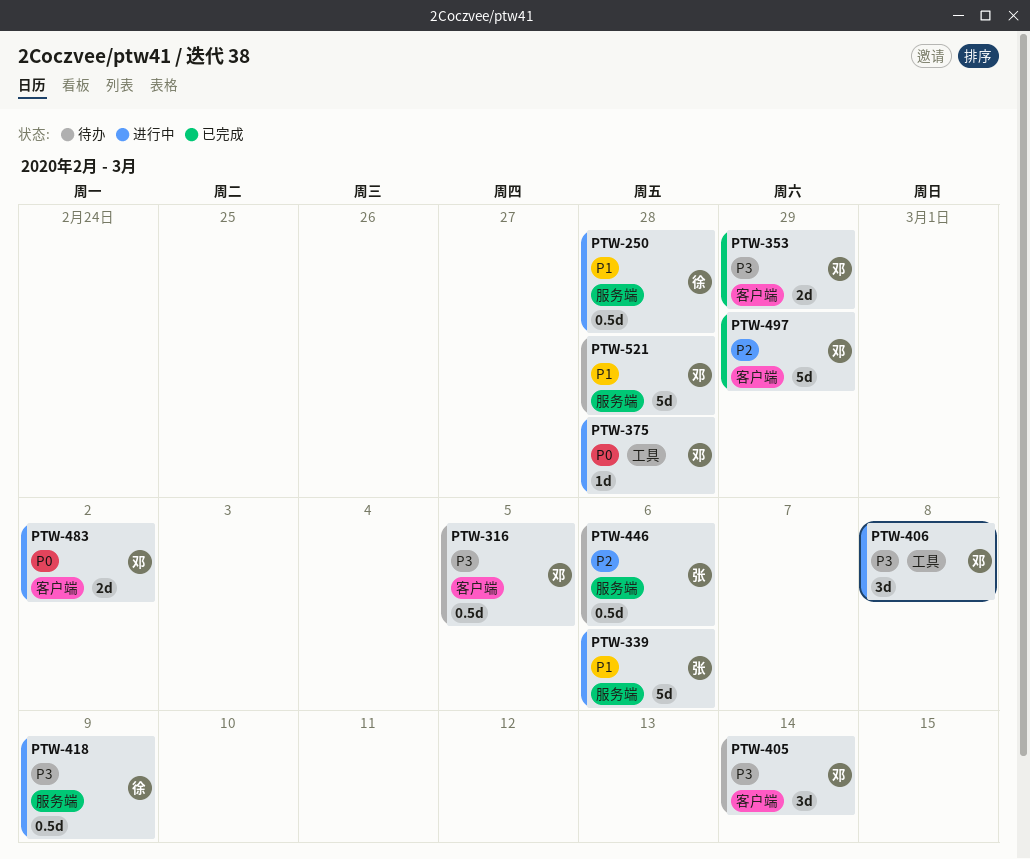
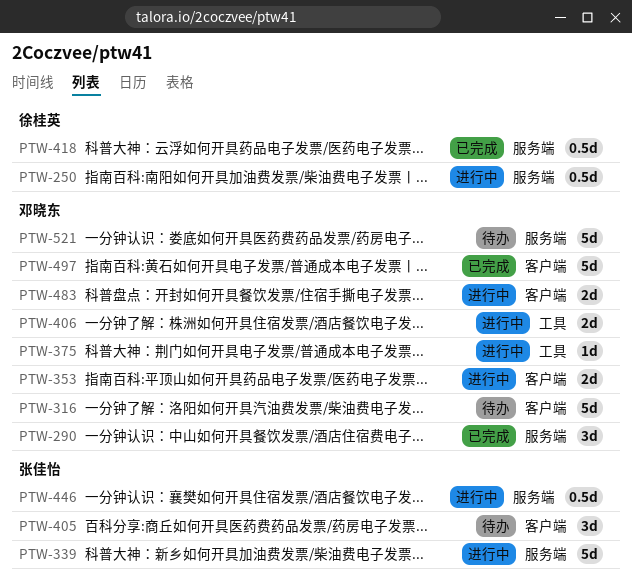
PTW-290: none -> present
PTW-316, estimate: 0.5d -> 5d
PTW-353, status: 已完成 -> 进行中
PTW-405, owner: 邓晓东 -> 张佳怡
PTW-406, estimate: 3d -> 2d
PTW-418, status: 进行中 -> 已完成
PTW-446, status: 待办 -> 进行中

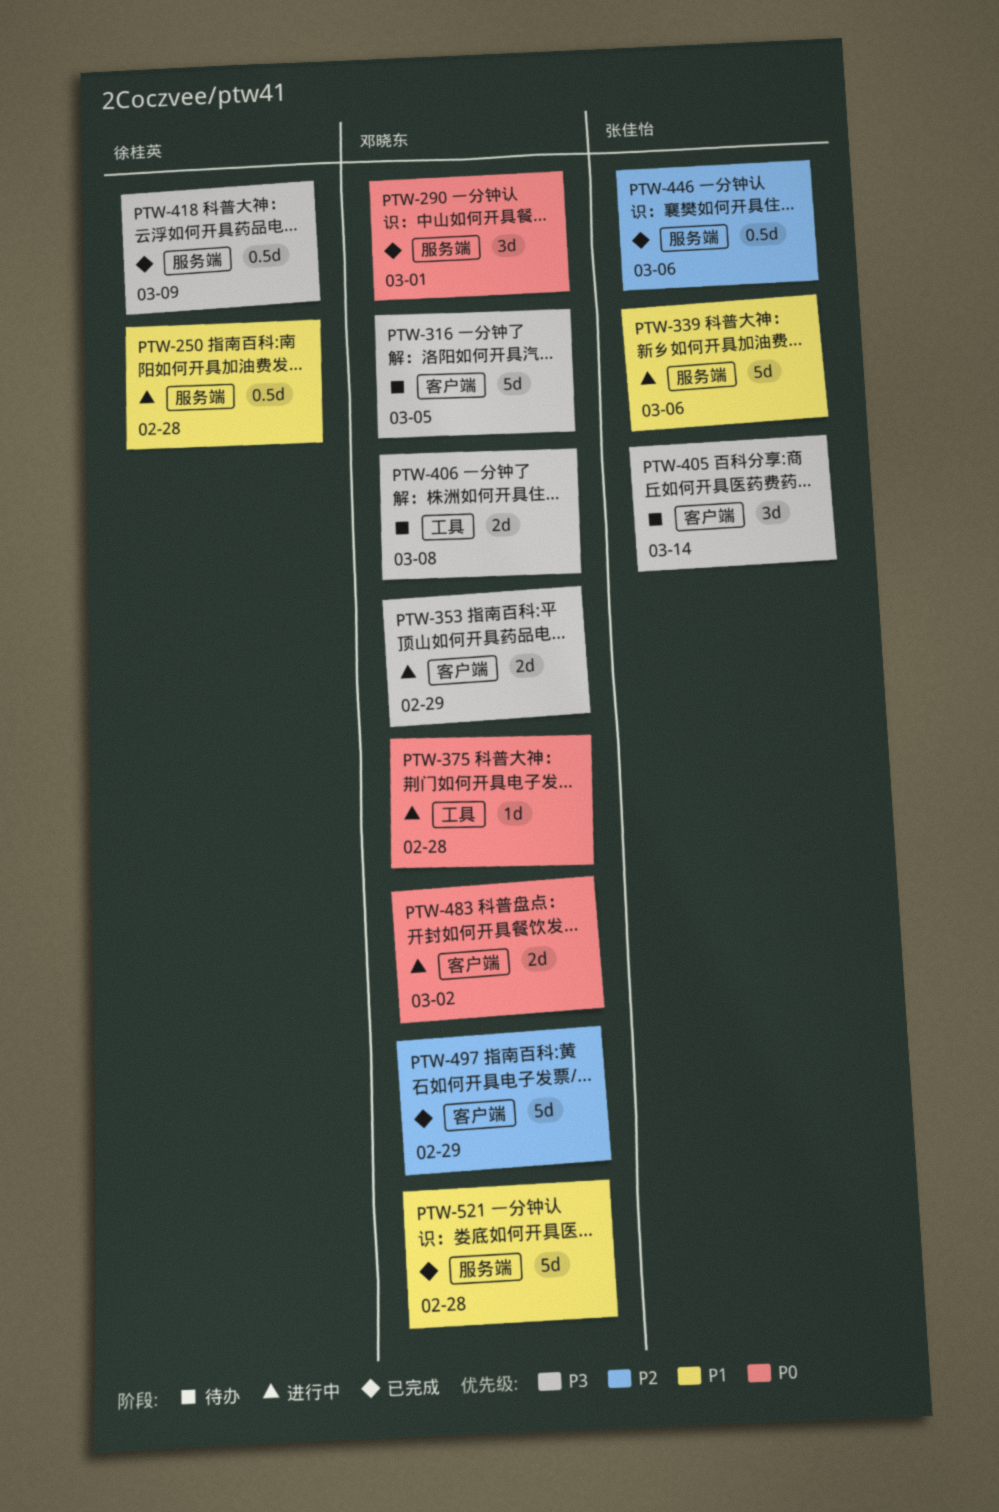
PTW-406, status: 进行中 -> 待办
PTW-446, status: 进行中 -> 已完成
PTW-521, status: 待办 -> 已完成

